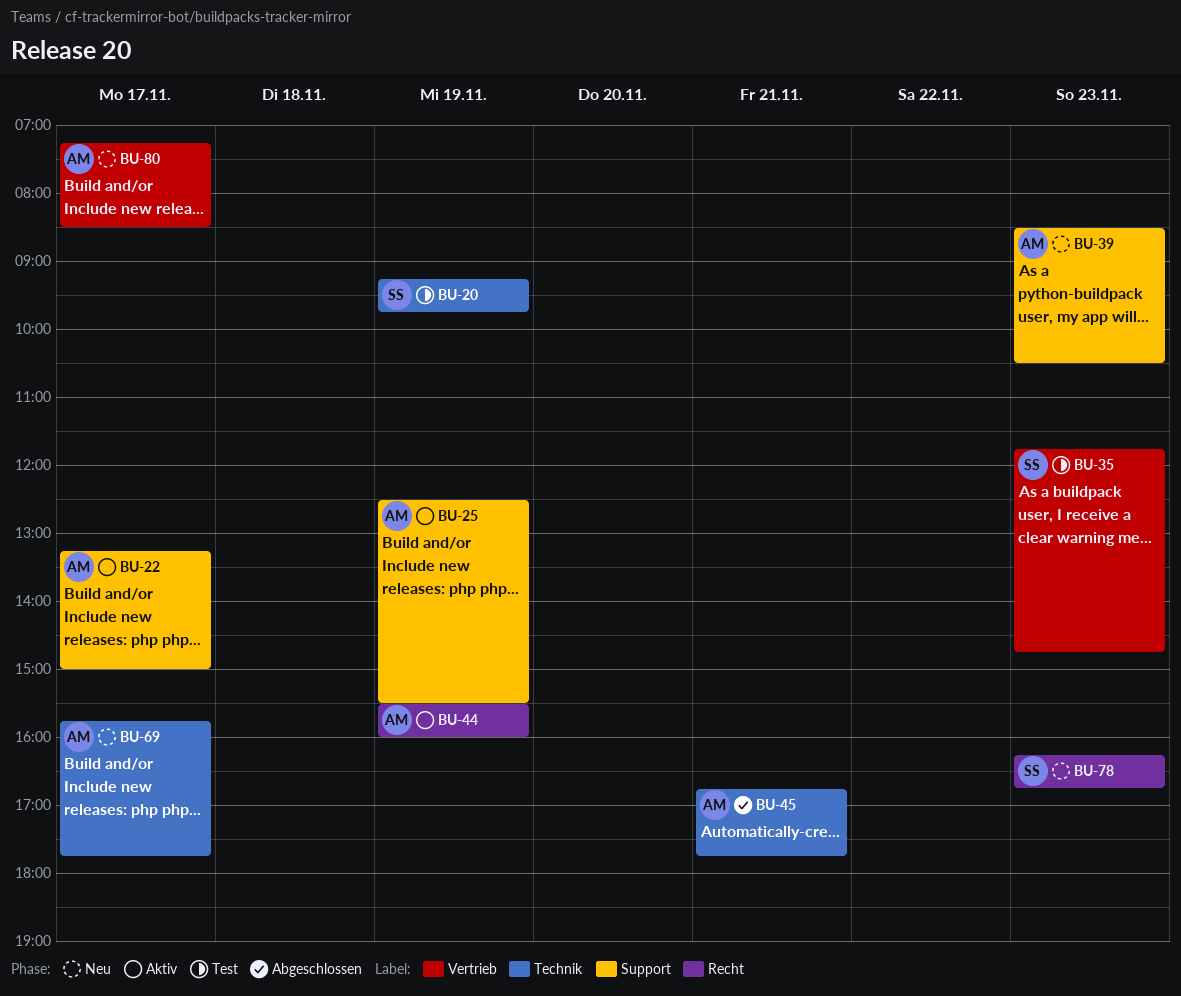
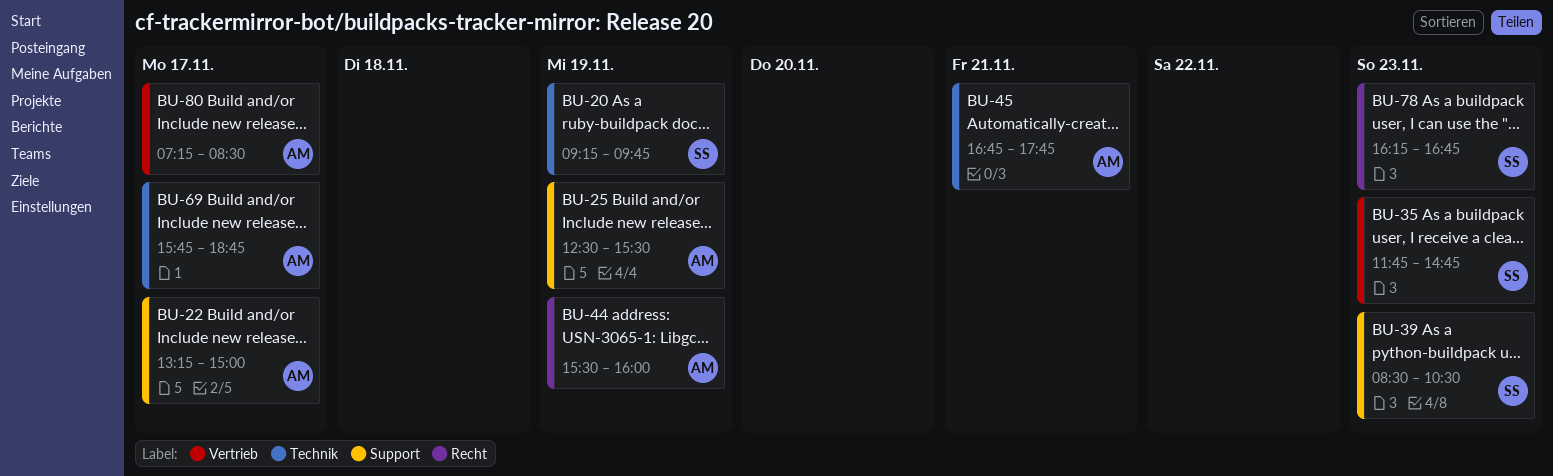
BU-39, owner: AM -> SS
BU-69, ends: 17:45 -> 18:45

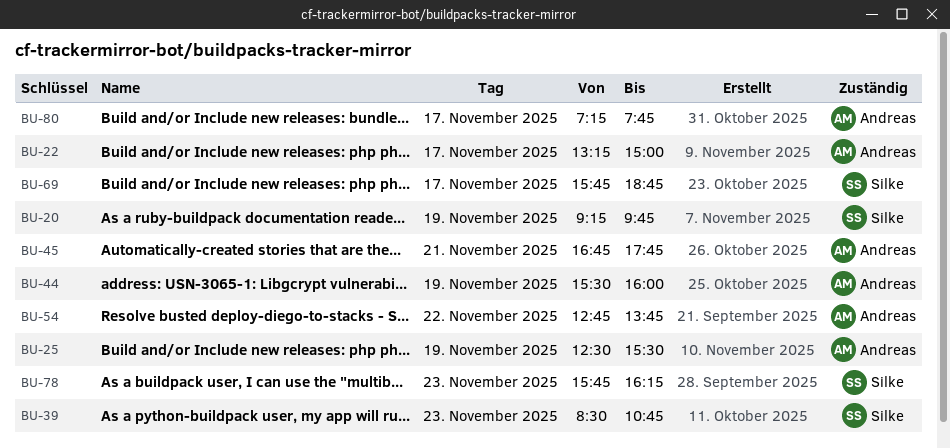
BU-35: present -> none
BU-39, ends: 10:30 -> 10:45
BU-54: none -> present
BU-69, owner: Andreas -> Silke
BU-78, begins: 16:15 -> 15:45
BU-78, ends: 16:45 -> 16:15
BU-80, ends: 08:30 -> 07:45

